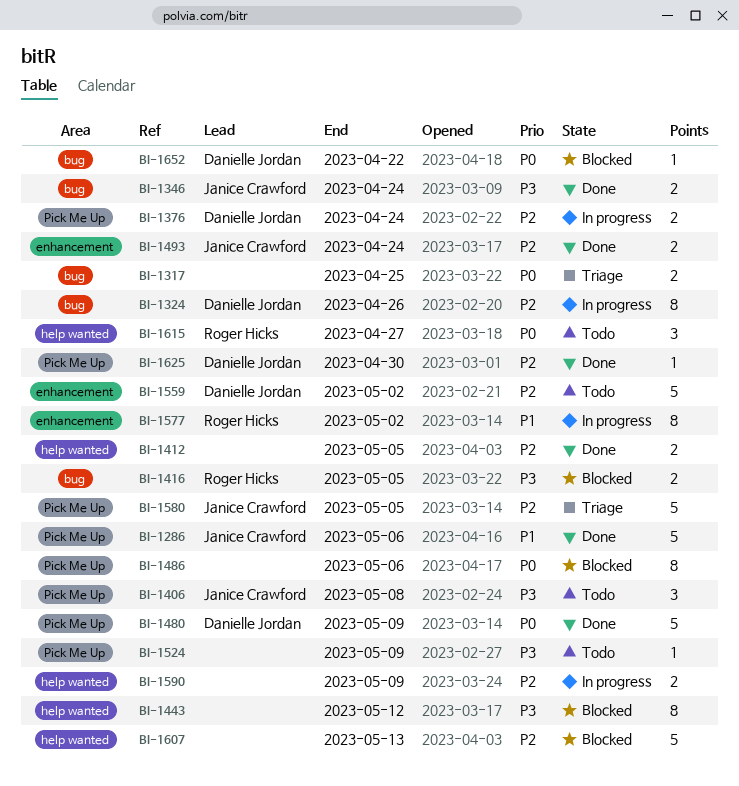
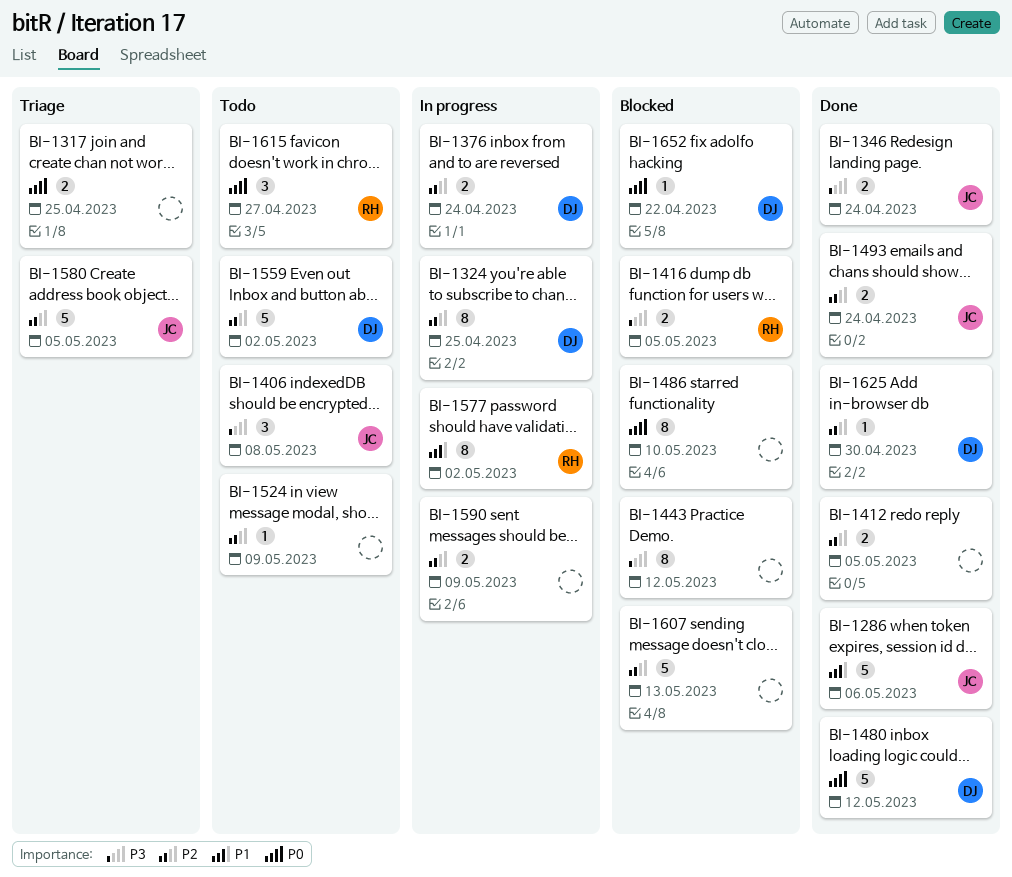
BI-1324, due: Apr 26 -> Apr 25
BI-1480, due: May 9 -> May 12
BI-1486, due: May 6 -> May 10
BI-1524, priority: P3 -> P2

